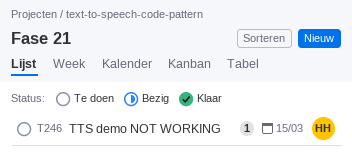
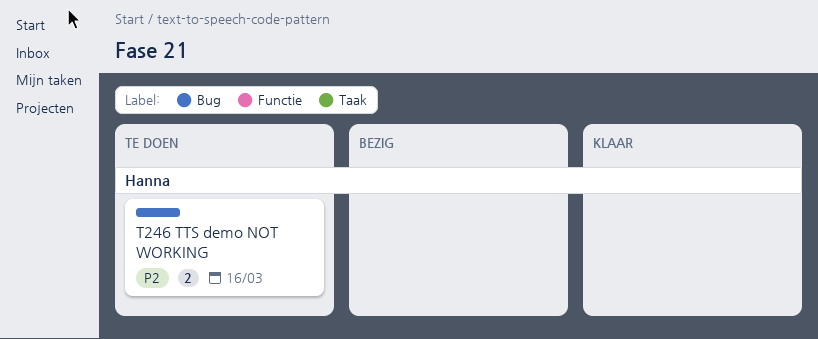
T246, estimate: 1 -> 2
T246, due: Mar 15 -> Mar 16

